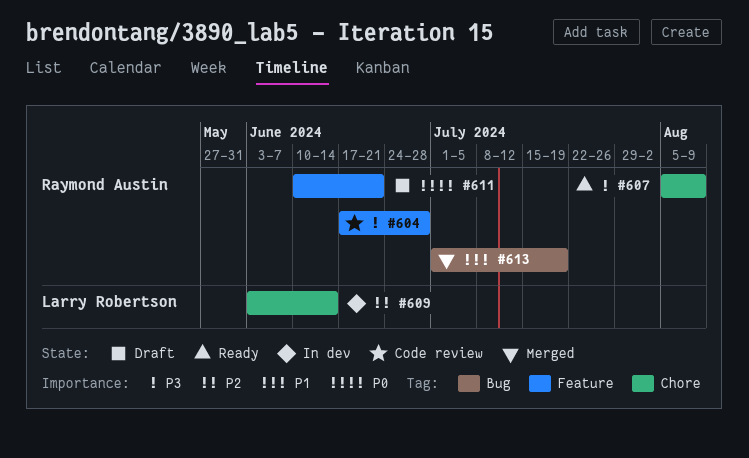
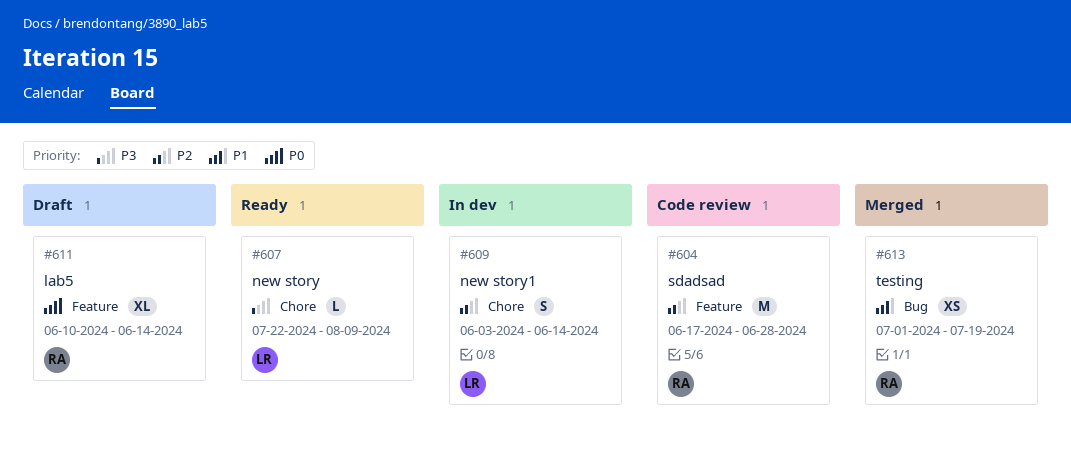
#604, priority: P3 -> P2
#607, owner: Raymond Austin -> Larry Robertson
#607, start: Aug 5 -> Jul 22
#611, due: Jun 21 -> Jun 14

